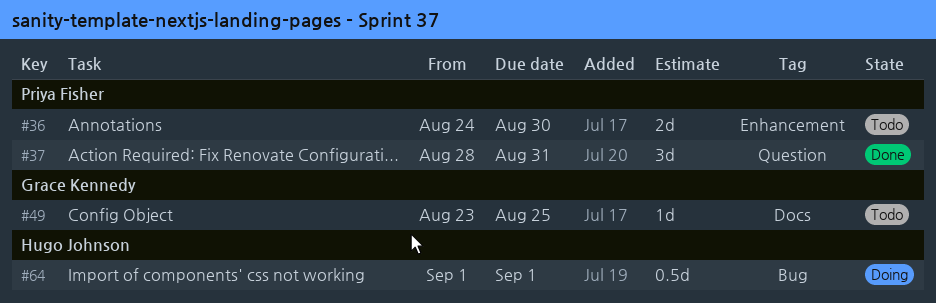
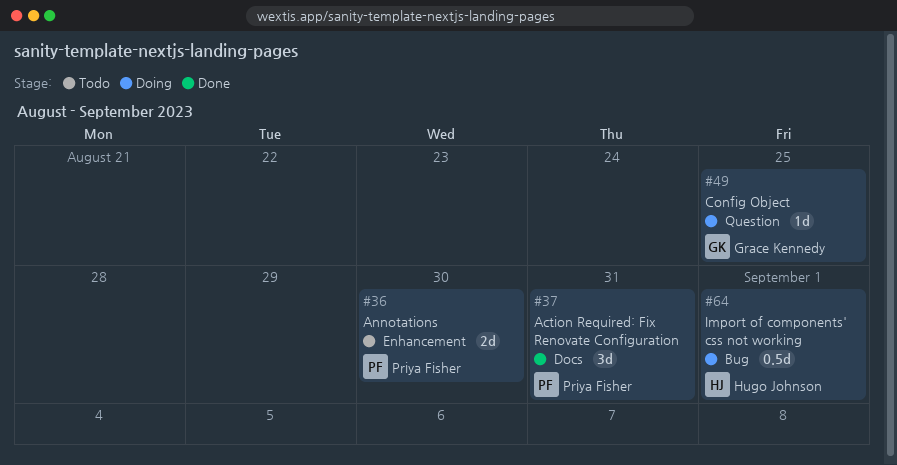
#37, label: Question -> Docs
#49, status: Todo -> Doing
#49, label: Docs -> Question

